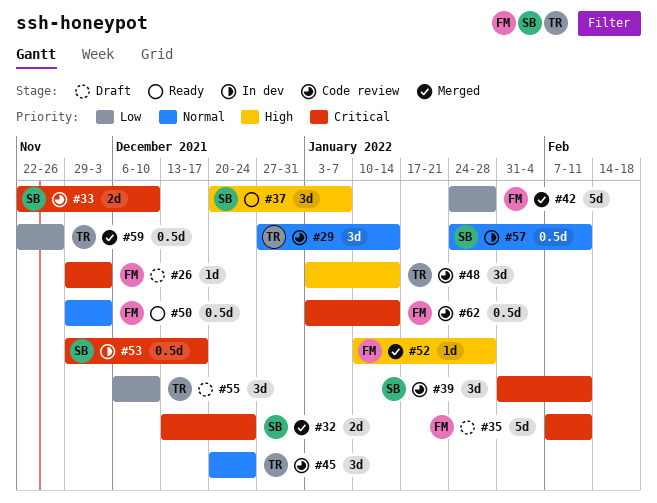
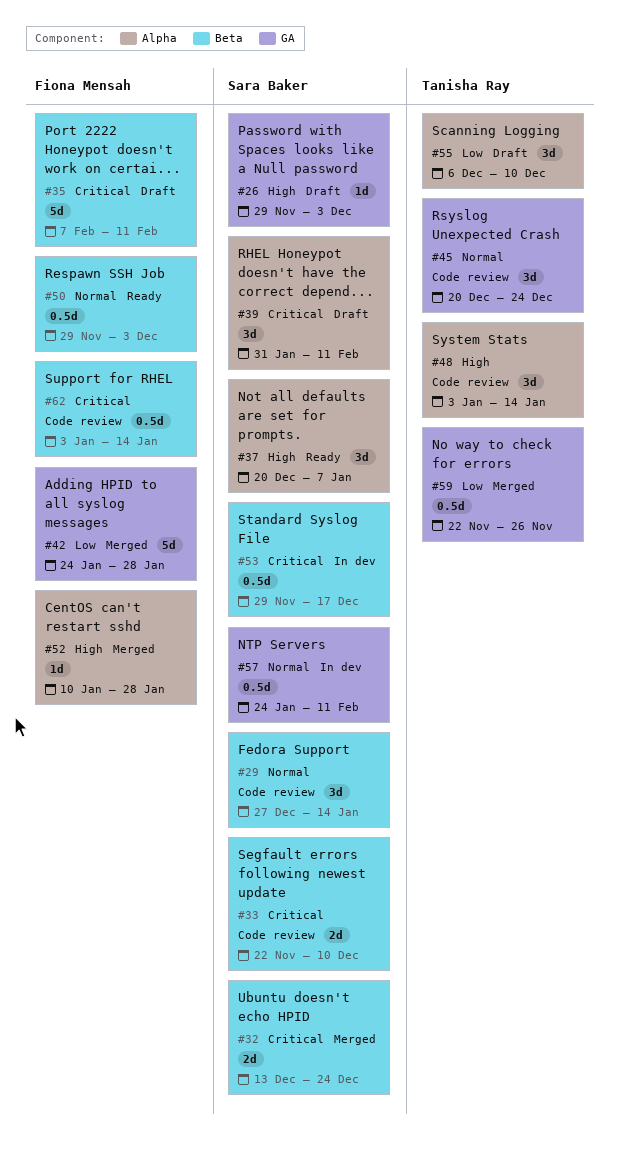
#26, owner: Fiona Mensah -> Sara Baker
#26, priority: Critical -> High
#29, owner: Tanisha Ray -> Sara Baker
#39, status: Code review -> Draft

